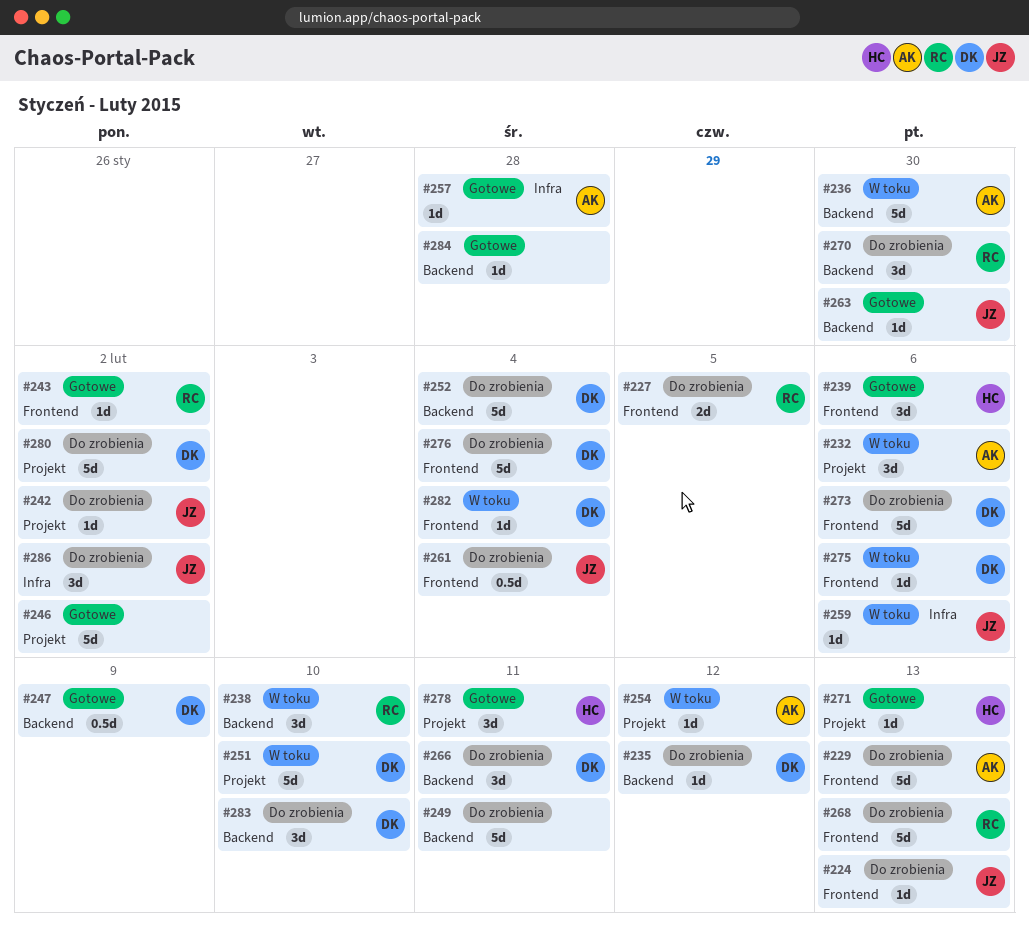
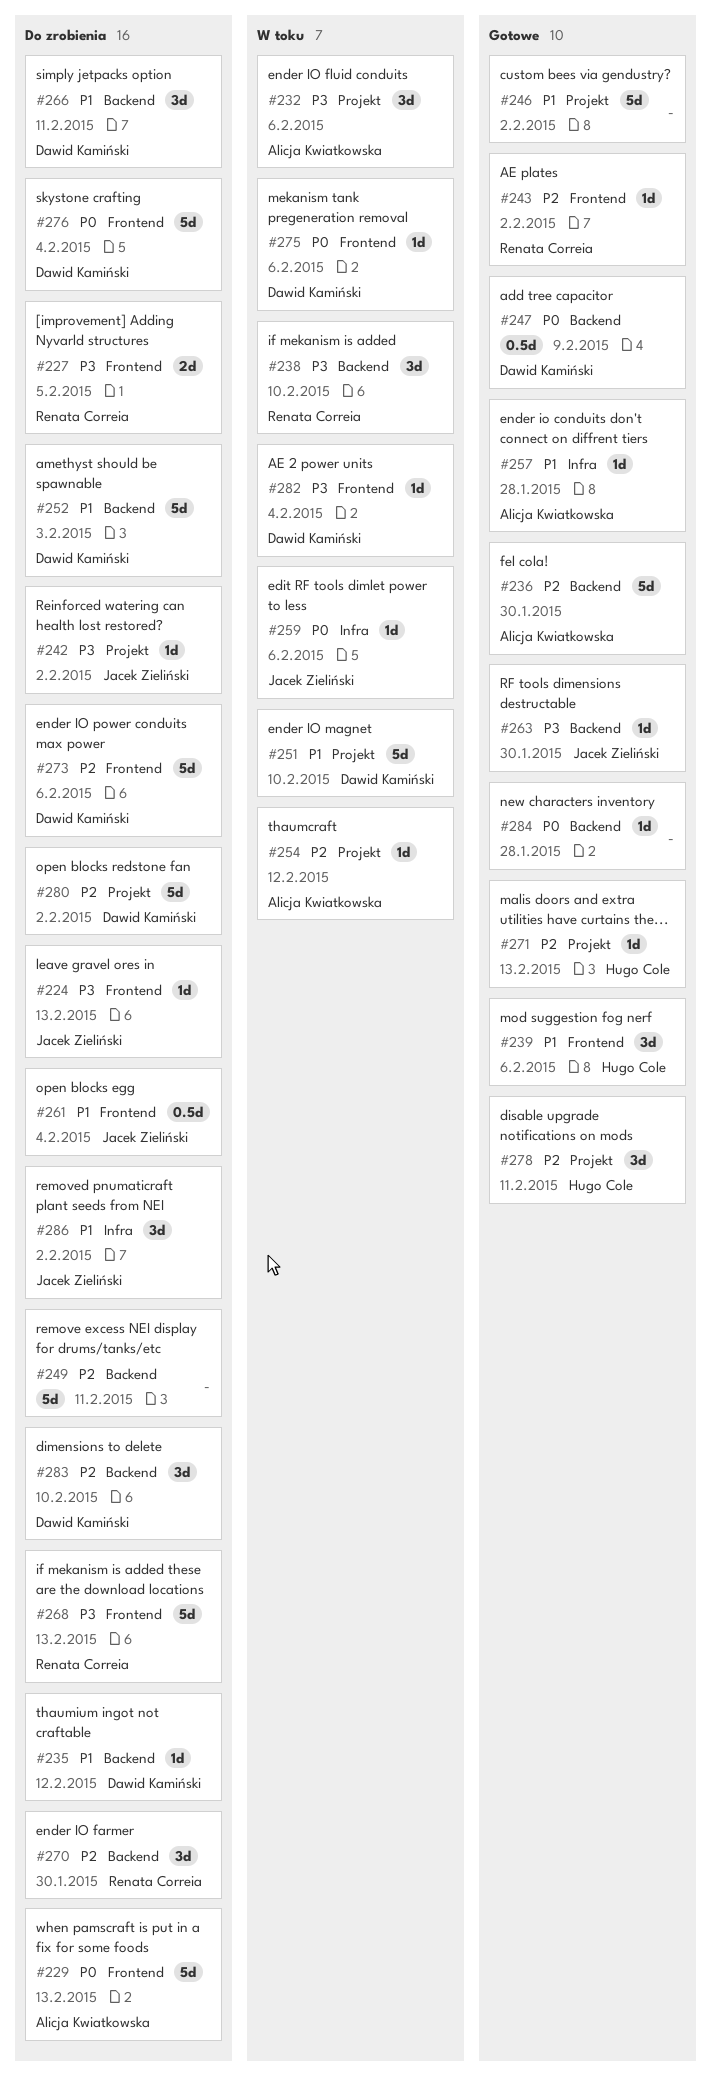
#236, status: W toku -> Gotowe
#252, due: Feb 4 -> Feb 3

